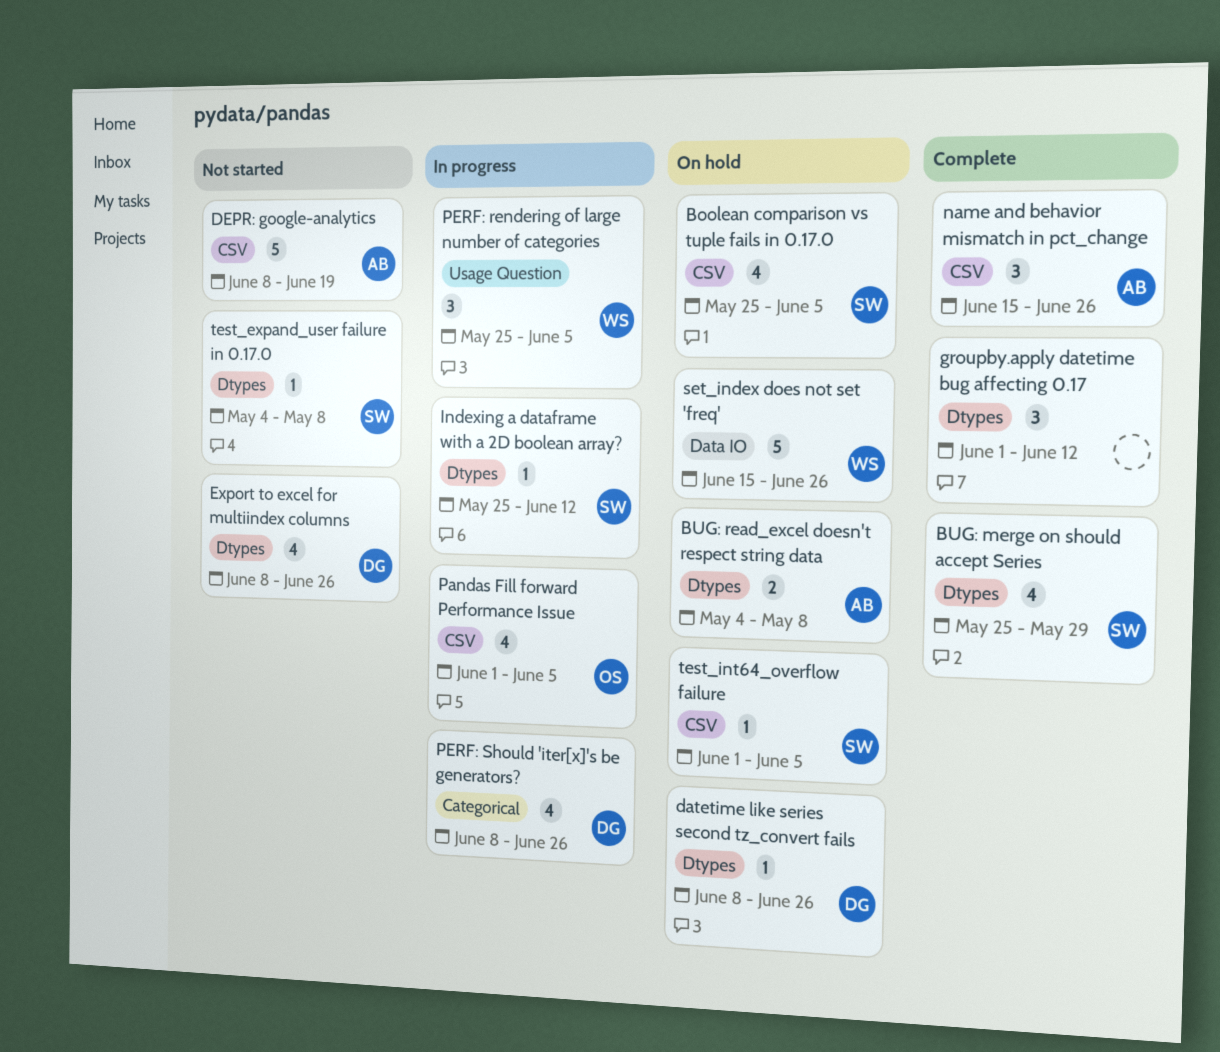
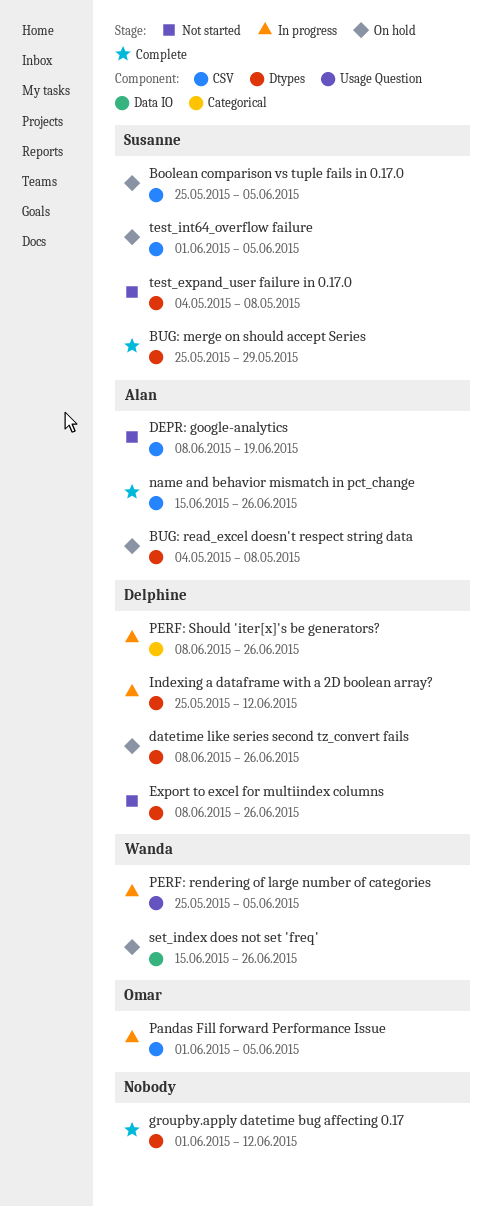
Indexing a dataframe with a 2D boolean array?, owner: Susanne -> Delphine

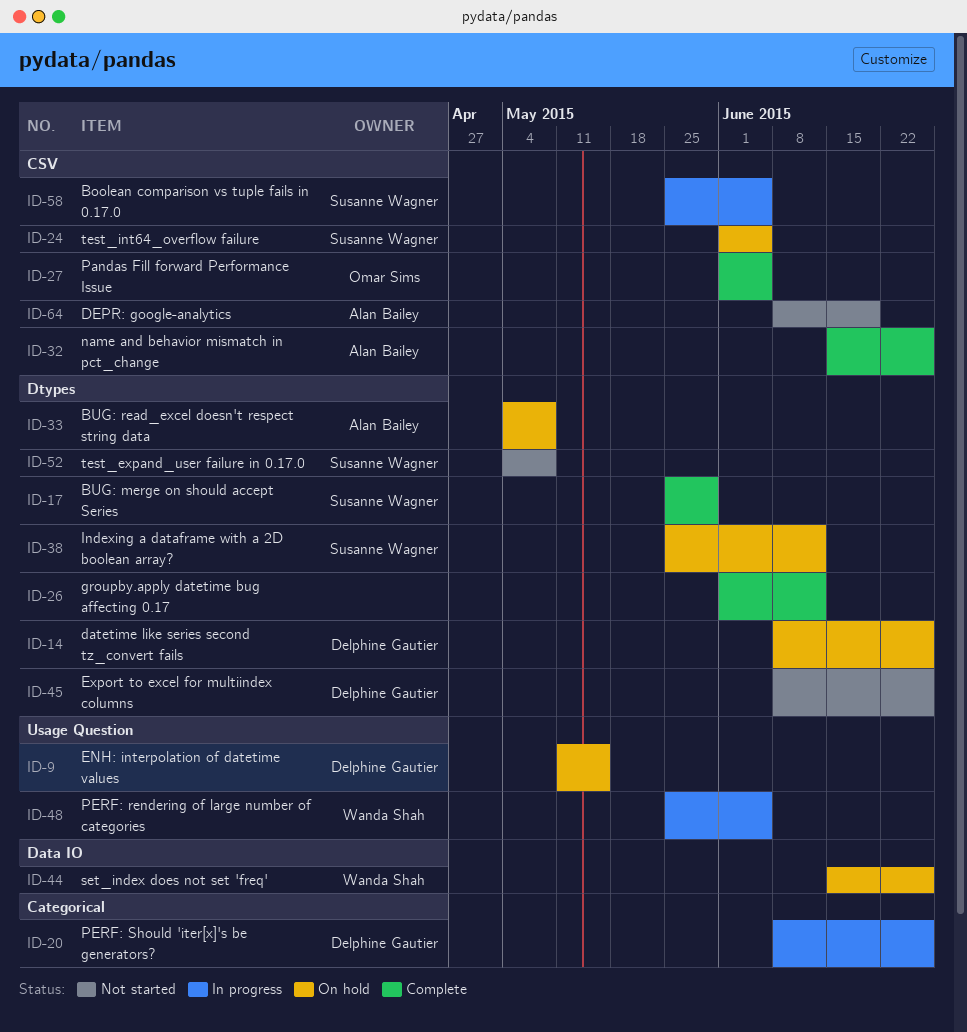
Boolean comparison vs tuple fails in 0.17.0, status: On hold -> In progress
ENH: interpolation of datetime values: none -> present
Indexing a dataframe with a 2D boolean array?, status: In progress -> On hold
Indexing a dataframe with a 2D boolean array?, owner: Delphine Gautier -> Susanne Wagner
Pandas Fill forward Performance Issue, status: In progress -> Complete

